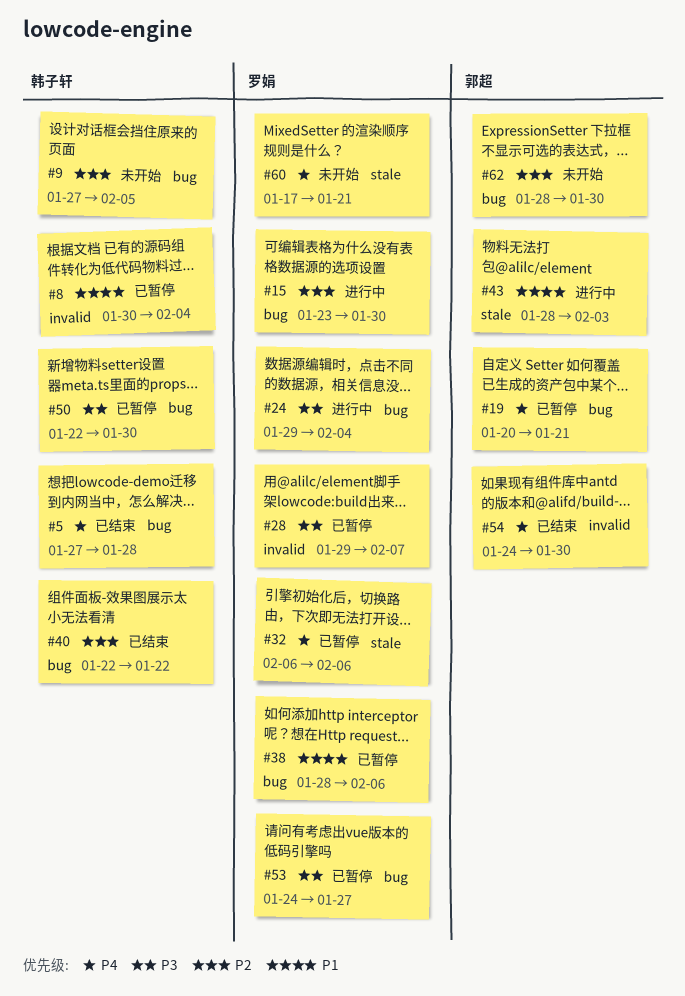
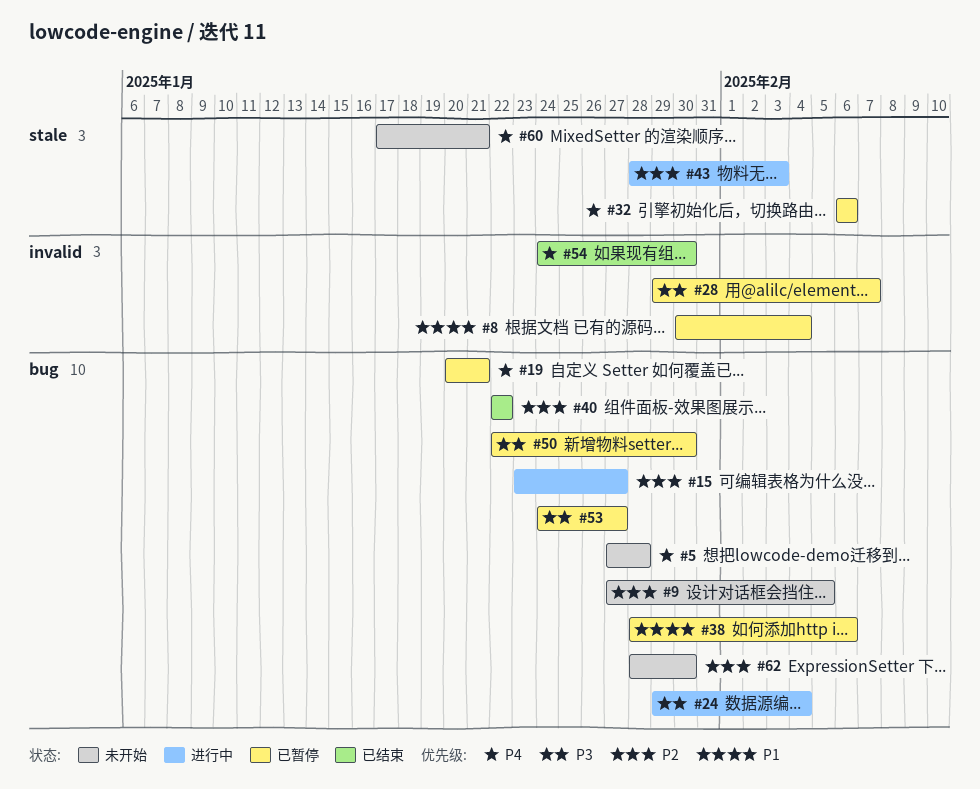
#5, status: 已结束 -> 未开始
#15, due: Jan 30 -> Jan 27
#43, priority: P1 -> P2

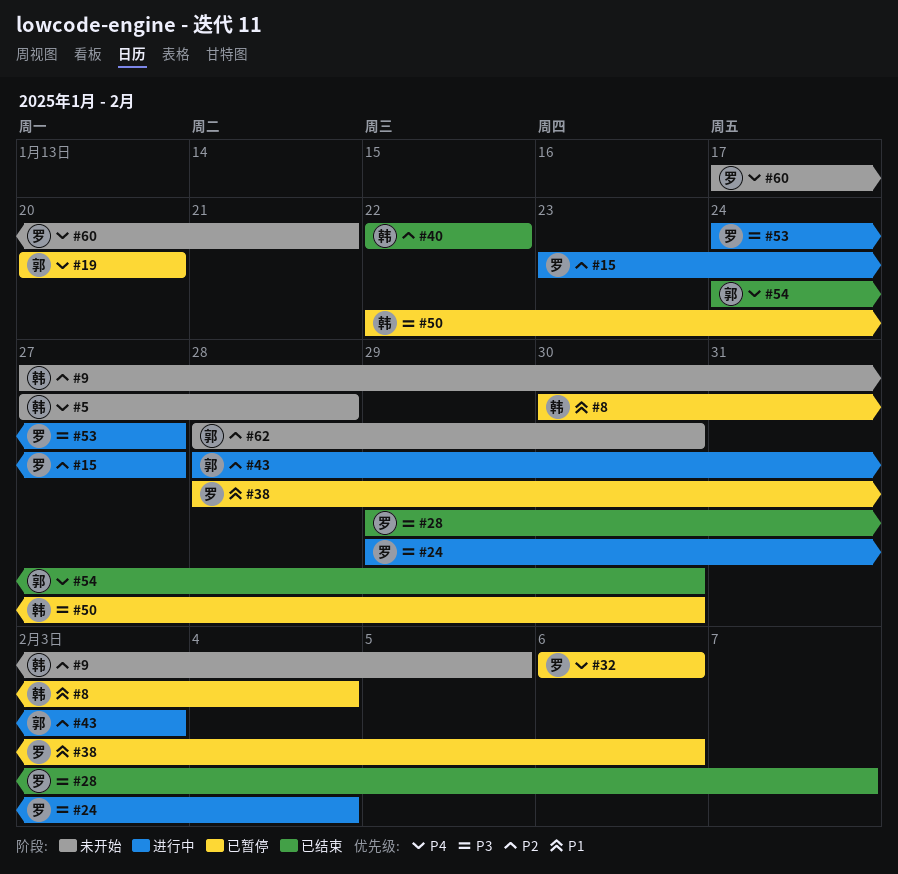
#19, due: Jan 21 -> Jan 20
#28, status: 已暂停 -> 已结束
#53, status: 已暂停 -> 进行中

